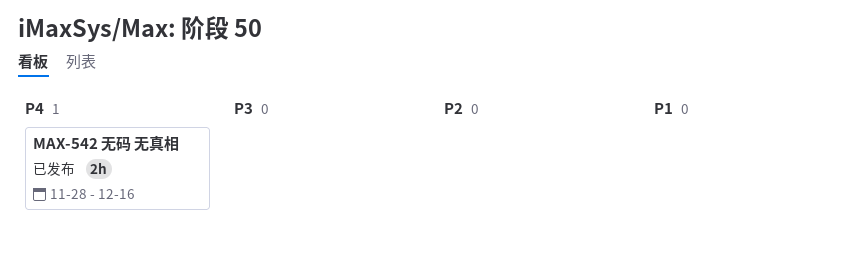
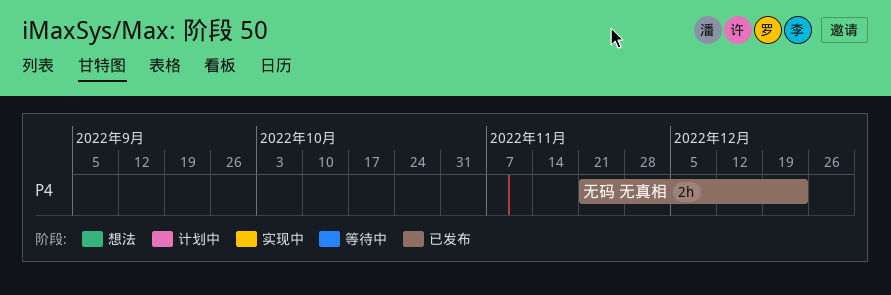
无码 无真相, start: Nov 28 -> Nov 21
无码 无真相, due: Dec 16 -> Dec 23

